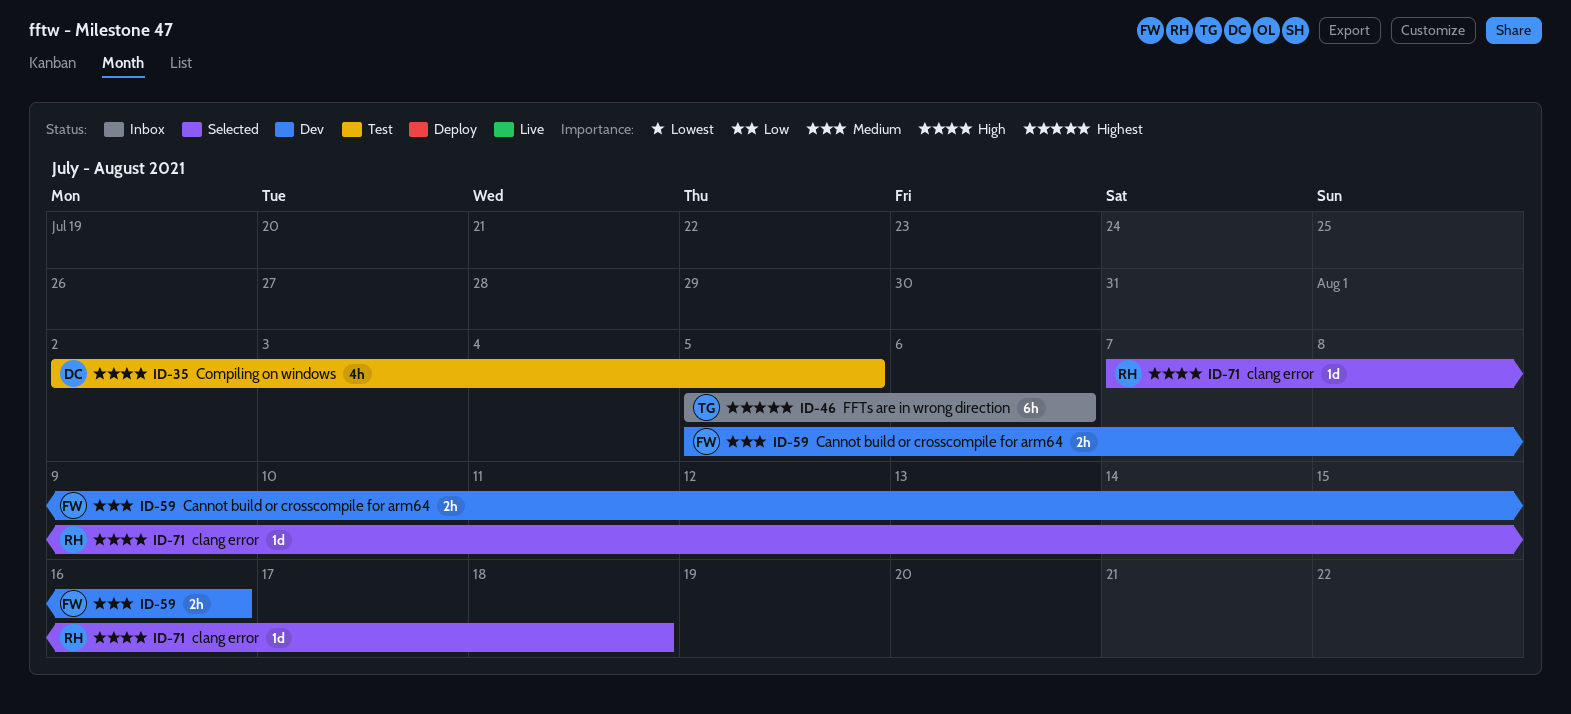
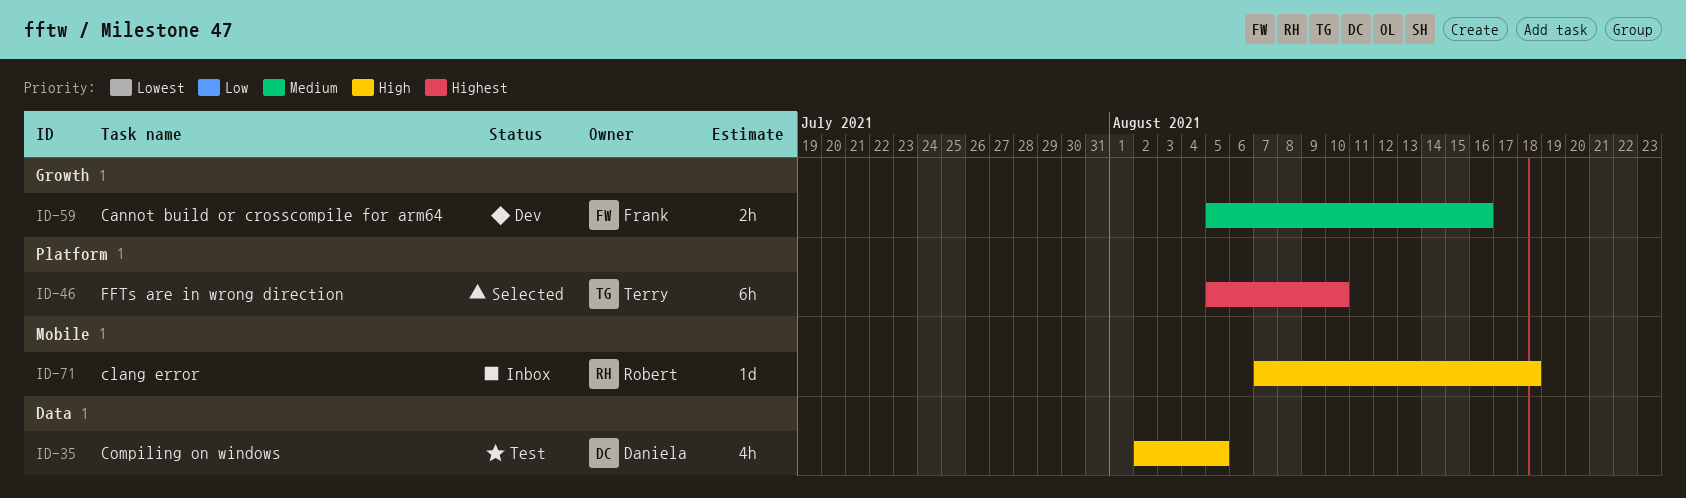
ID-46, status: Inbox -> Selected
ID-46, due: Aug 6 -> Aug 10
ID-71, status: Selected -> Inbox

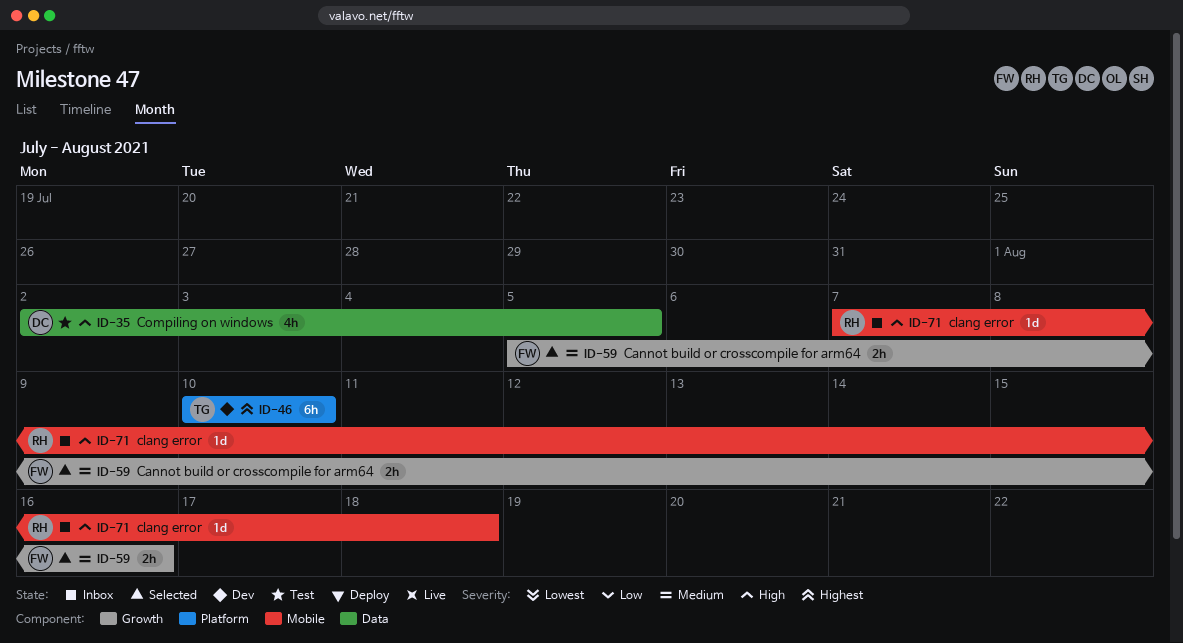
ID-46, status: Selected -> Dev
ID-46, start: Aug 5 -> Aug 10
ID-59, status: Dev -> Selected

